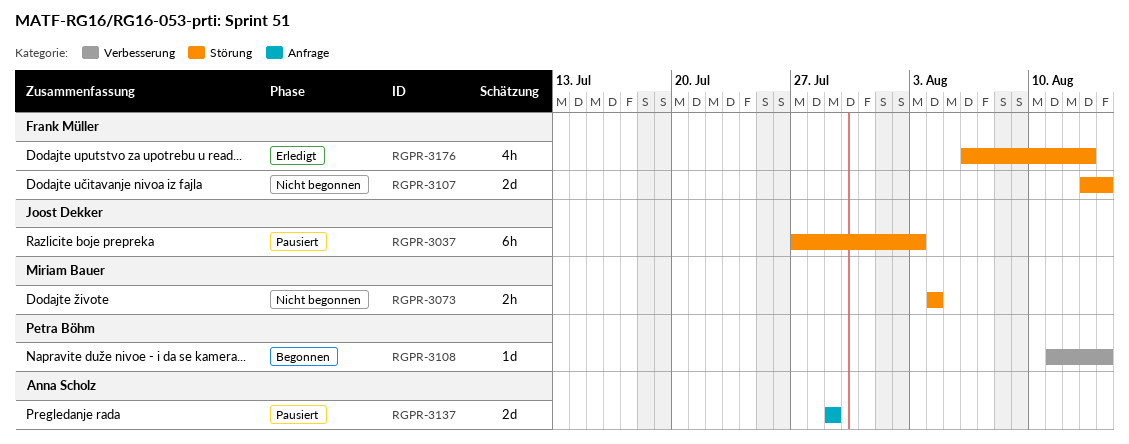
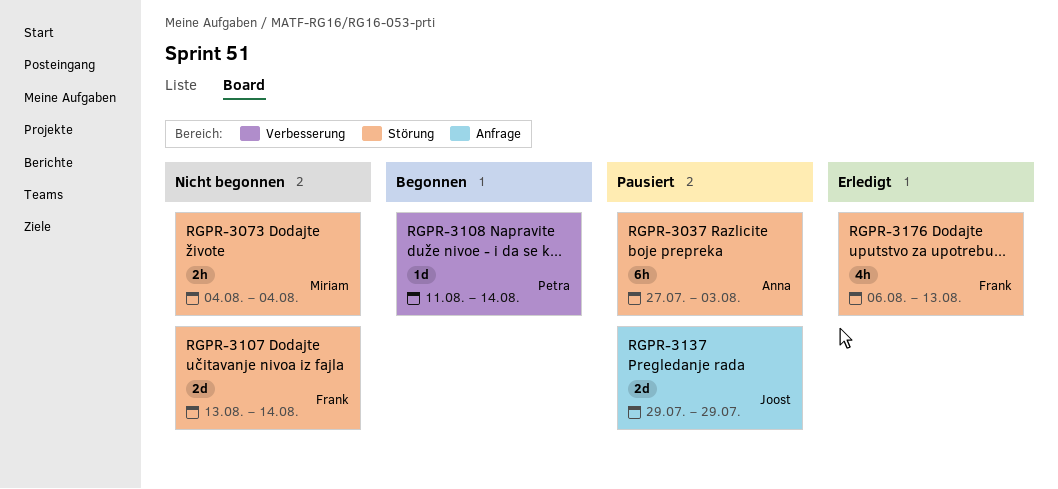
RGPR-3037, owner: Joost Dekker -> Anna Scholz
RGPR-3137, owner: Anna Scholz -> Joost Dekker

